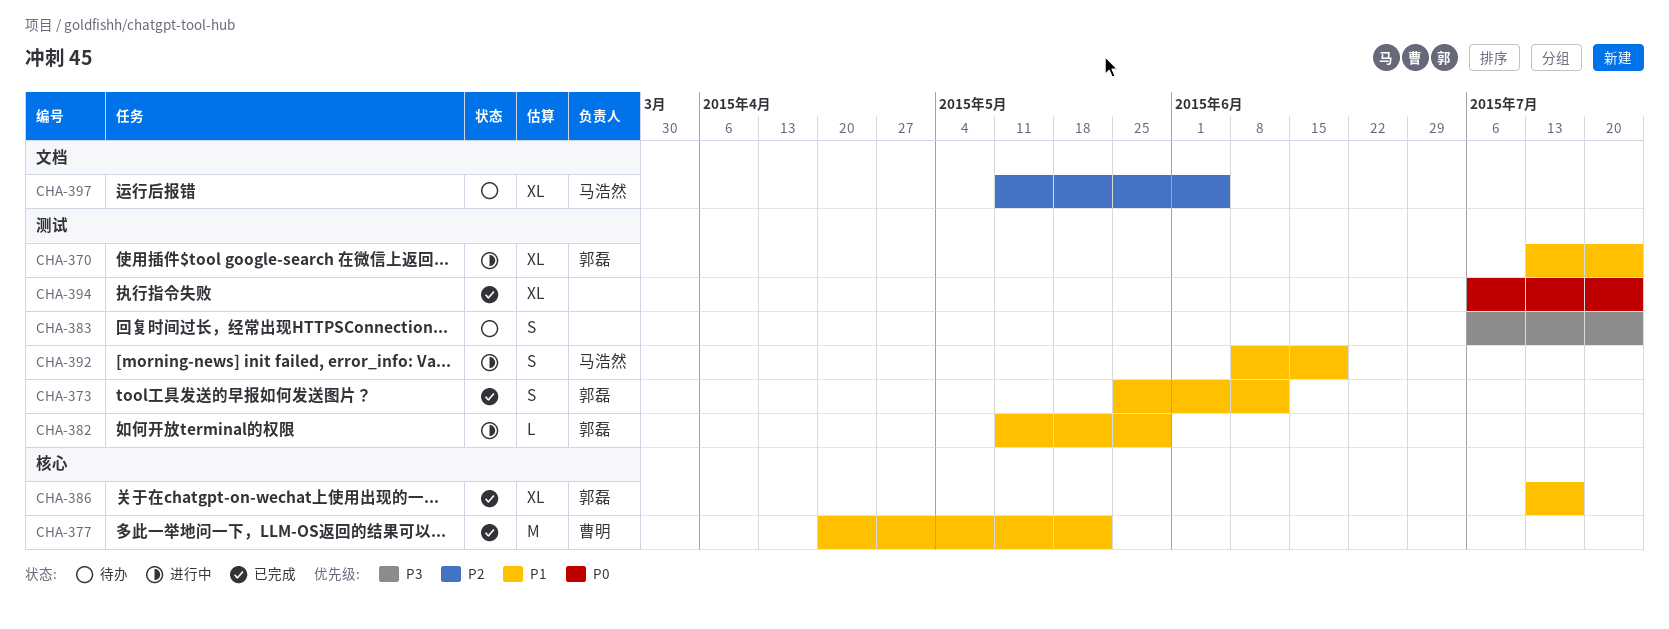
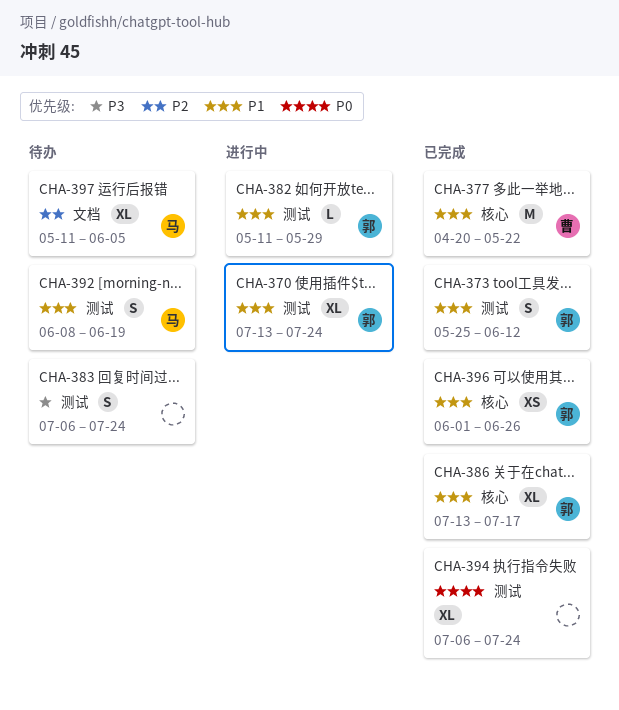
CHA-392, status: 进行中 -> 待办
CHA-396: none -> present

